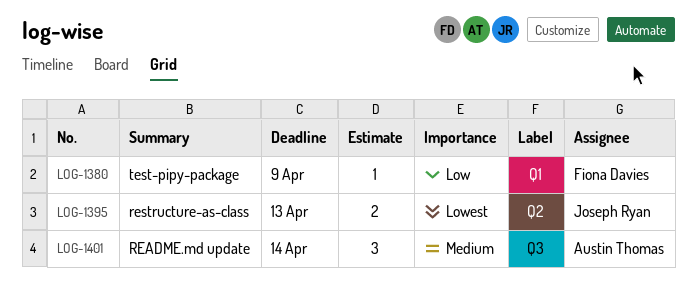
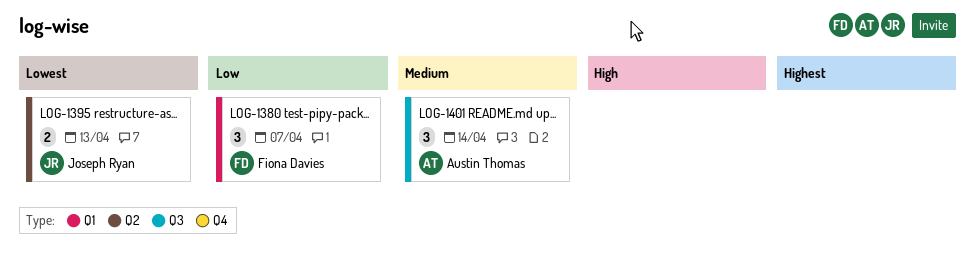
LOG-1380, estimate: 1 -> 3
LOG-1380, due: Apr 9 -> Apr 7

